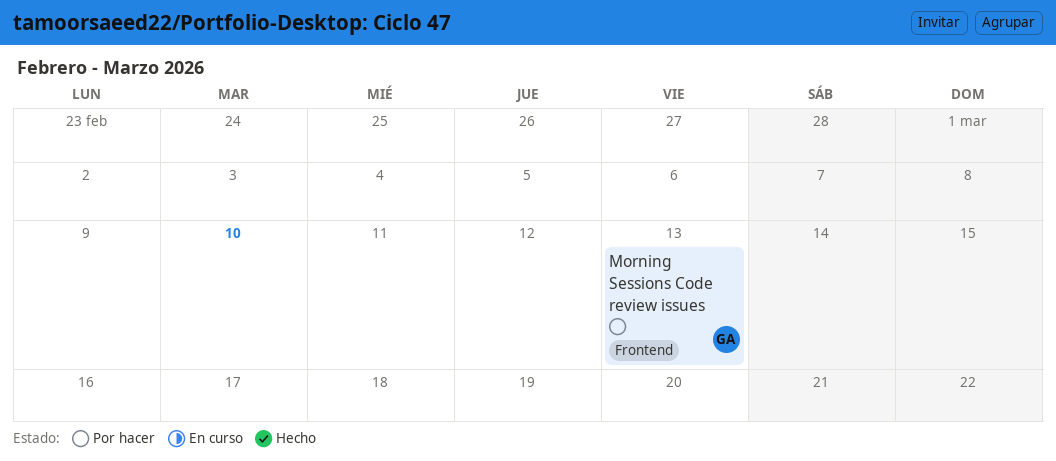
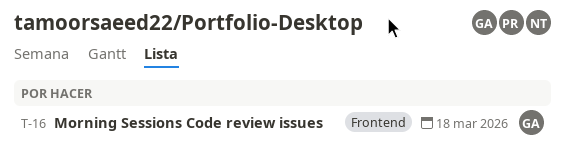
Morning Sessions Code review issues, due: Mar 13 -> Mar 18

